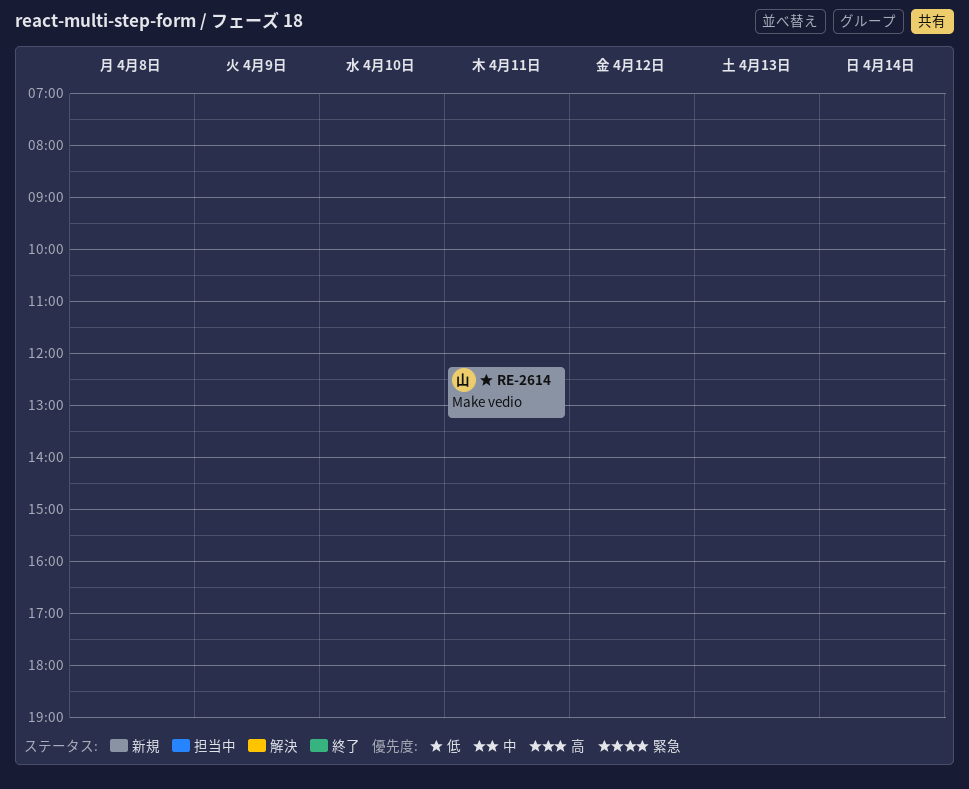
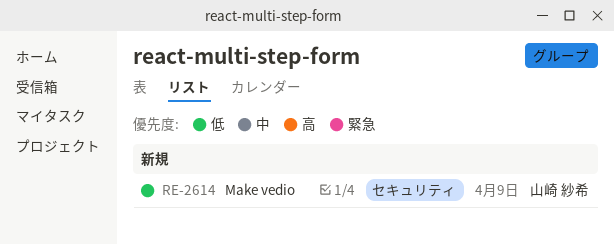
RE-2614, day: Apr 11 -> Apr 9

